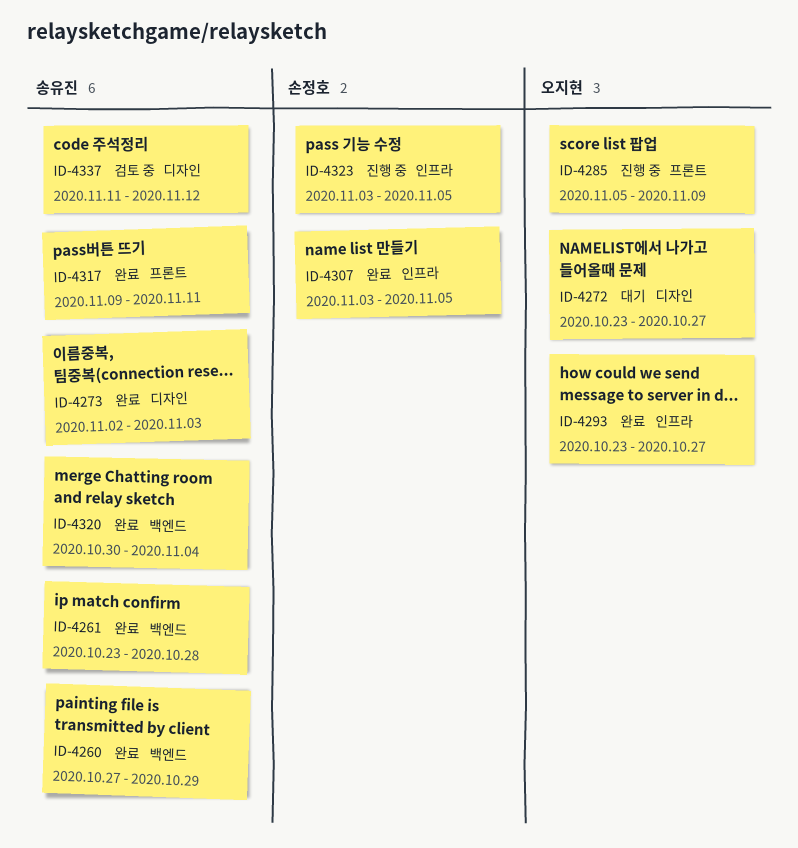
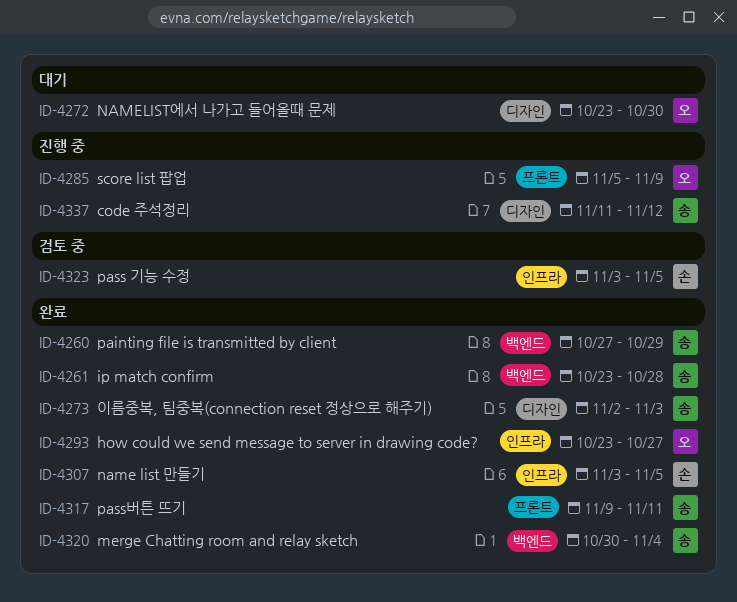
ID-4272, due: Oct 27 -> Oct 30
ID-4323, status: 진행 중 -> 검토 중
ID-4337, status: 검토 중 -> 진행 중

